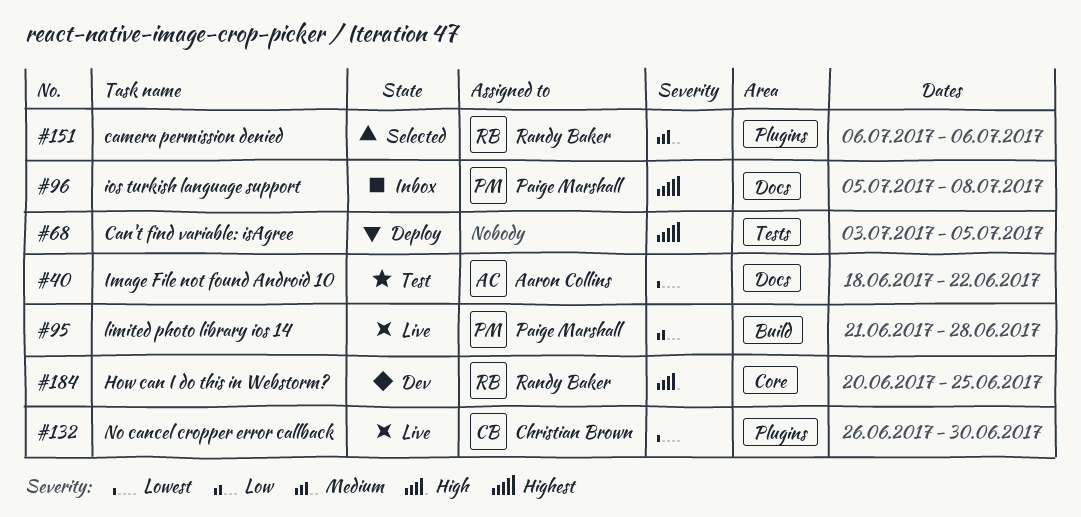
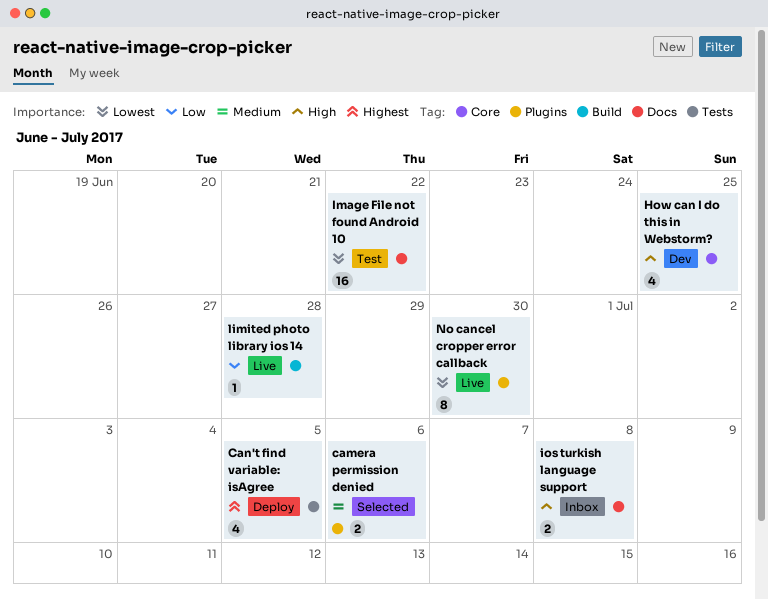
ios turkish language support, priority: Highest -> High

